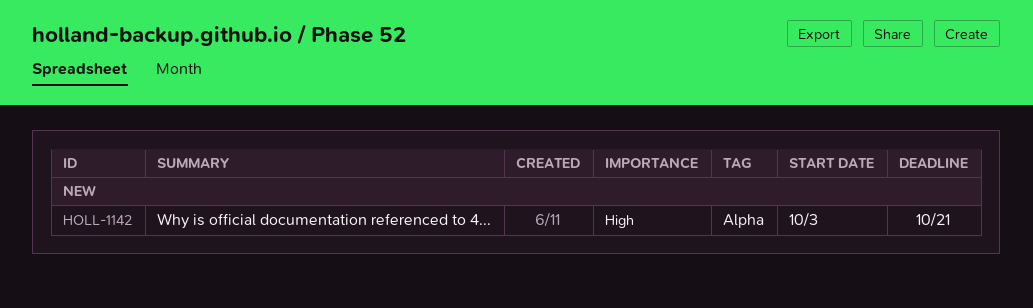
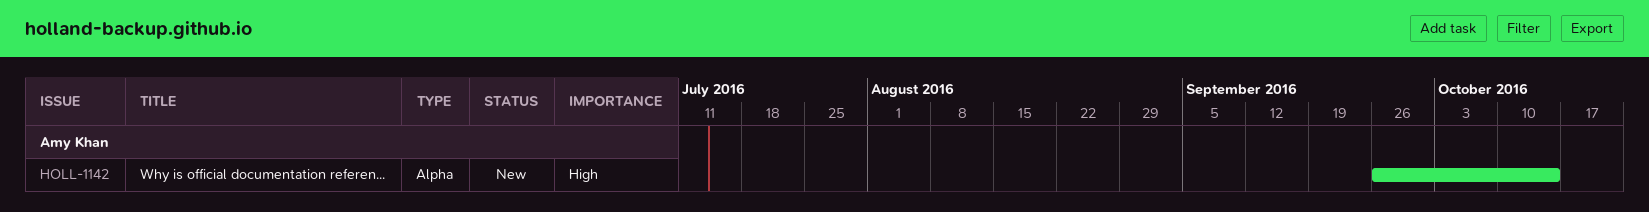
HOLL-1142, start: Oct 3 -> Sep 26
HOLL-1142, due: Oct 21 -> Oct 14

